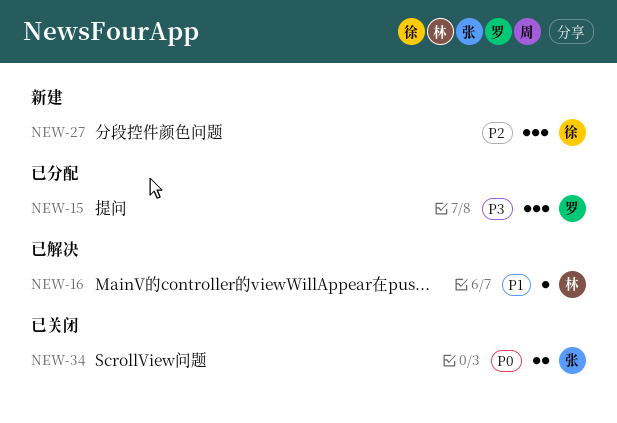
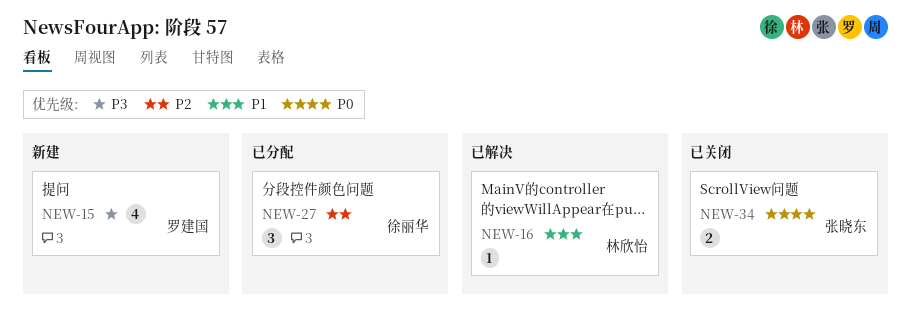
NEW-15, status: 已分配 -> 新建
NEW-15, estimate: 3 -> 4
NEW-27, status: 新建 -> 已分配

